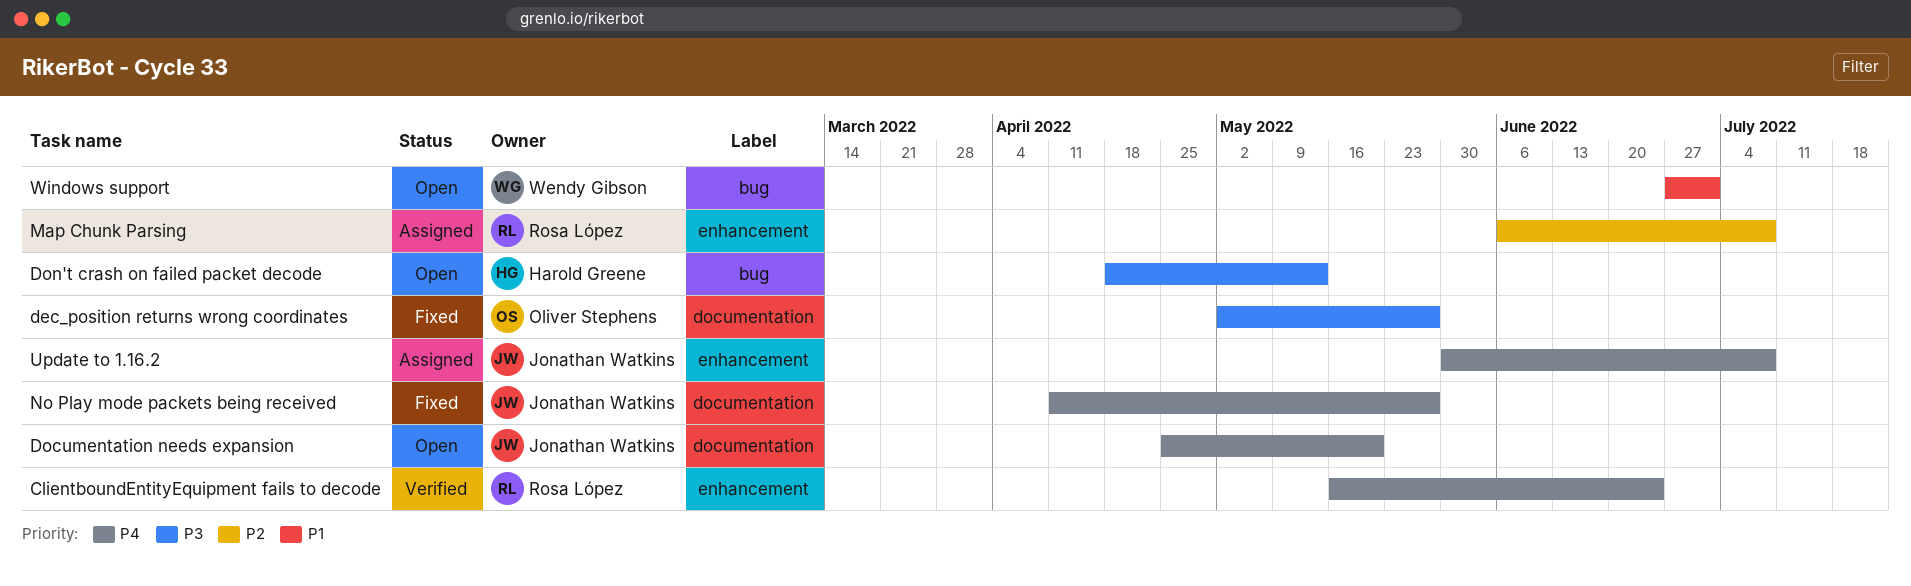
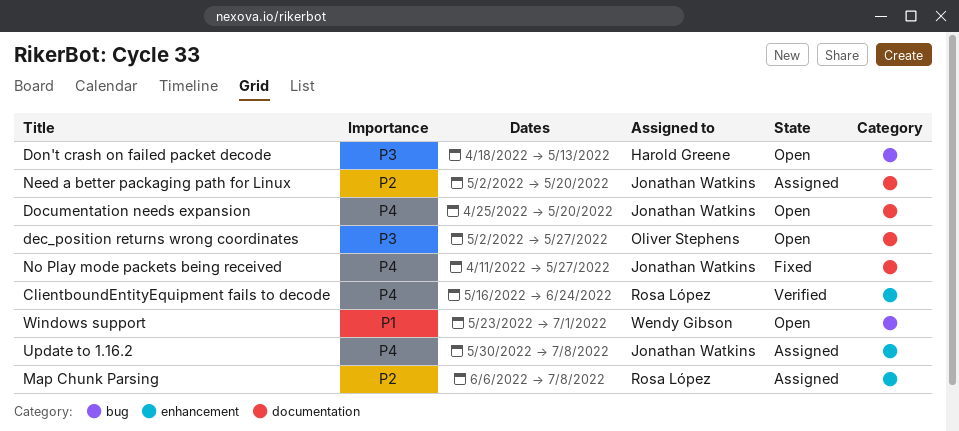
dec_position returns wrong coordinates, status: Fixed -> Open
Need a better packaging path for Linux: none -> present
Windows support, start: Jun 27 -> May 23

